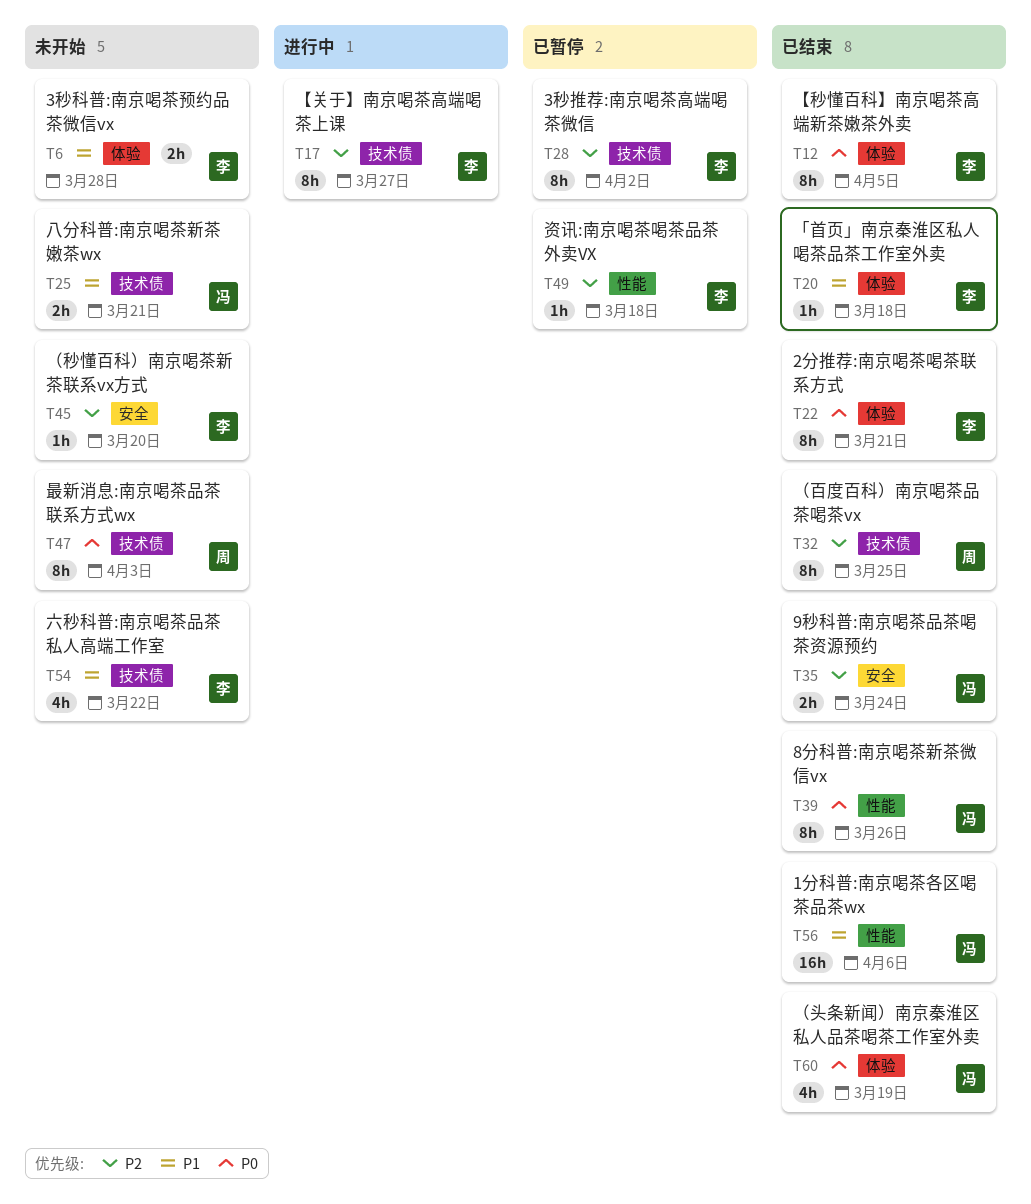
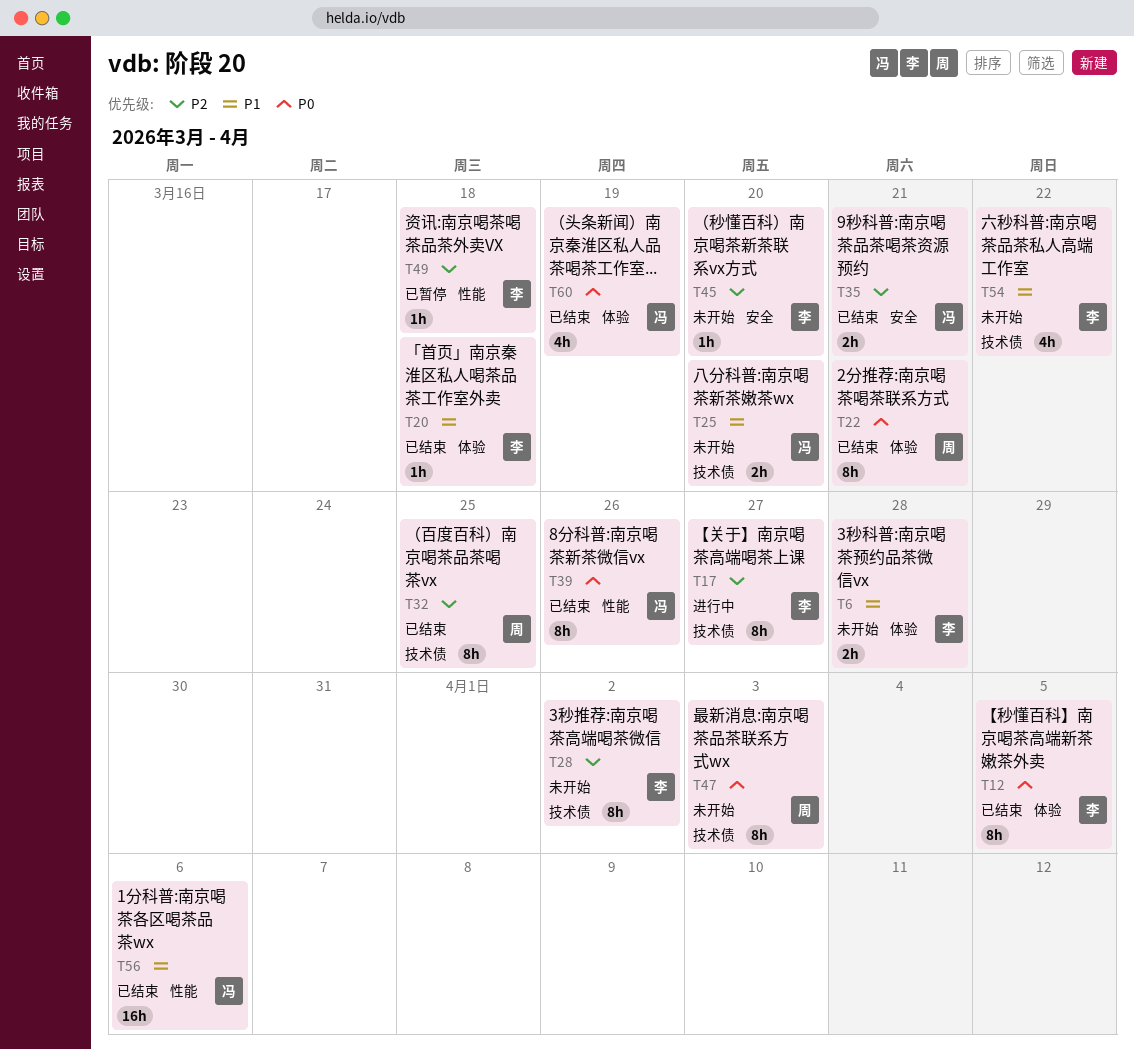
T22, owner: 李 -> 周
T25, due: Mar 21 -> Mar 20
T28, status: 已暂停 -> 未开始
T35, due: Mar 24 -> Mar 21

